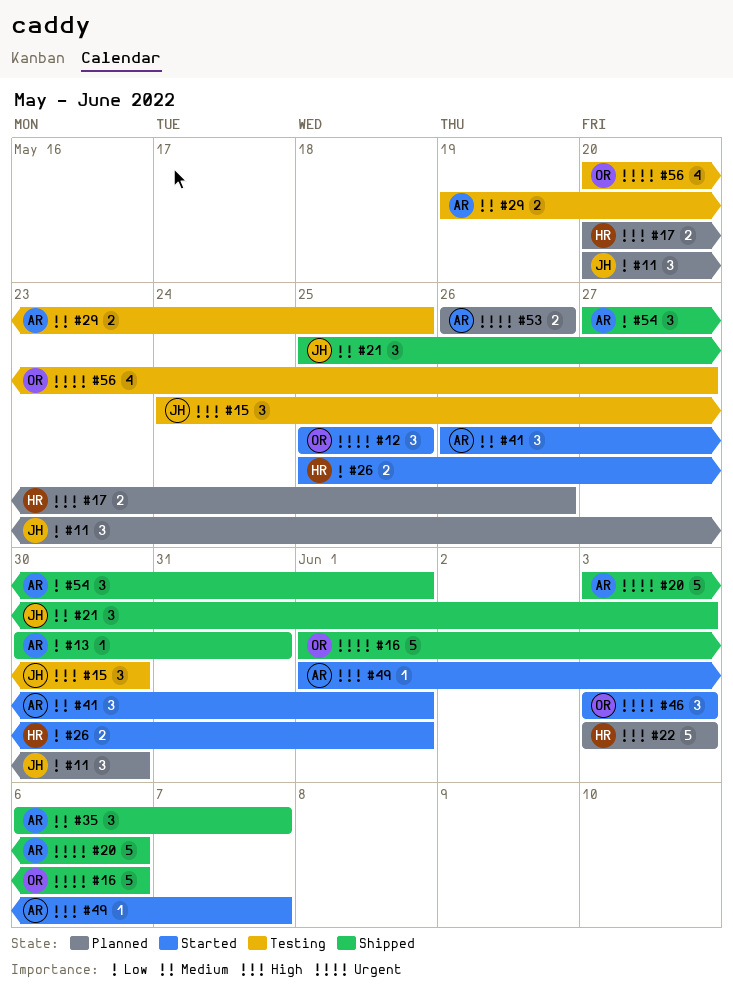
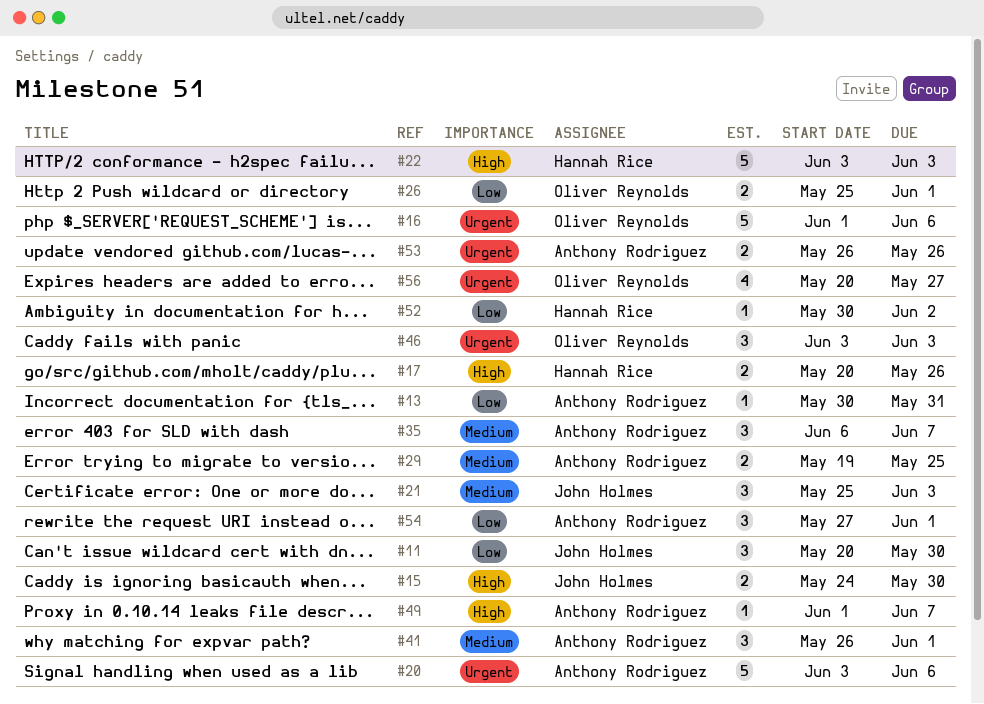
#12: present -> none
#15, estimate: 3 -> 2
#26, owner: Hannah Rice -> Oliver Reynolds
#52: none -> present

